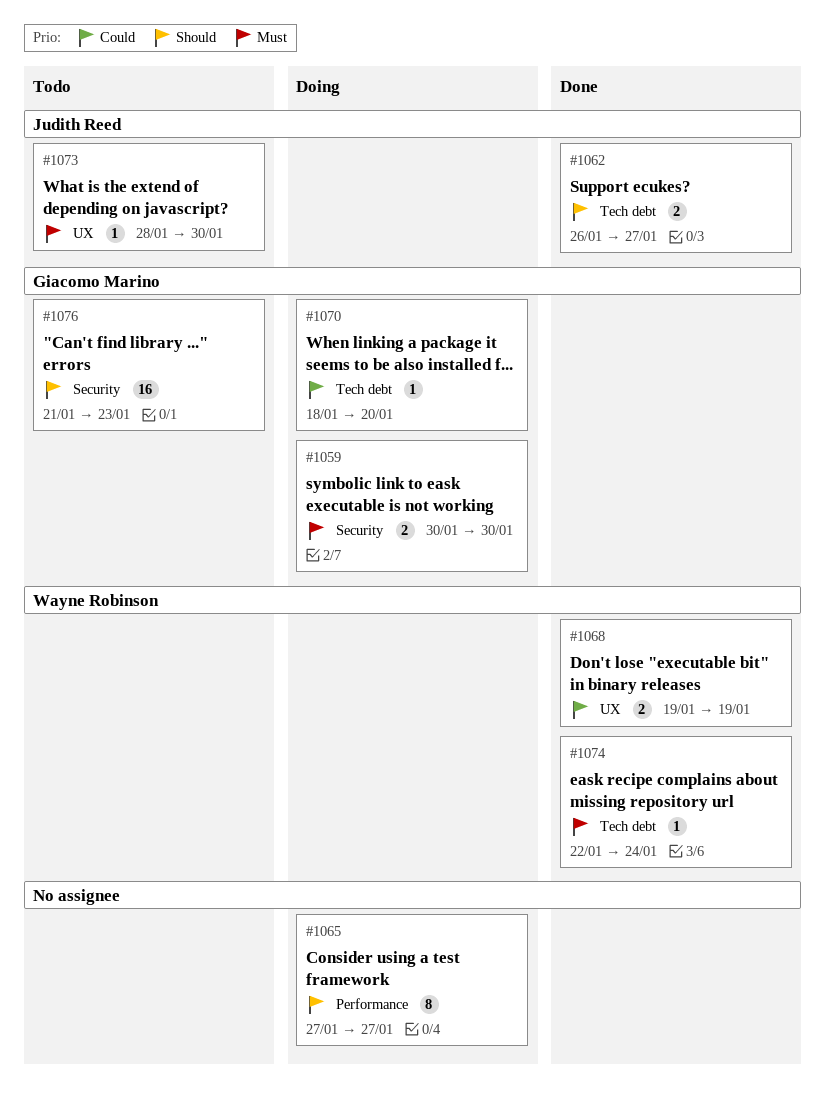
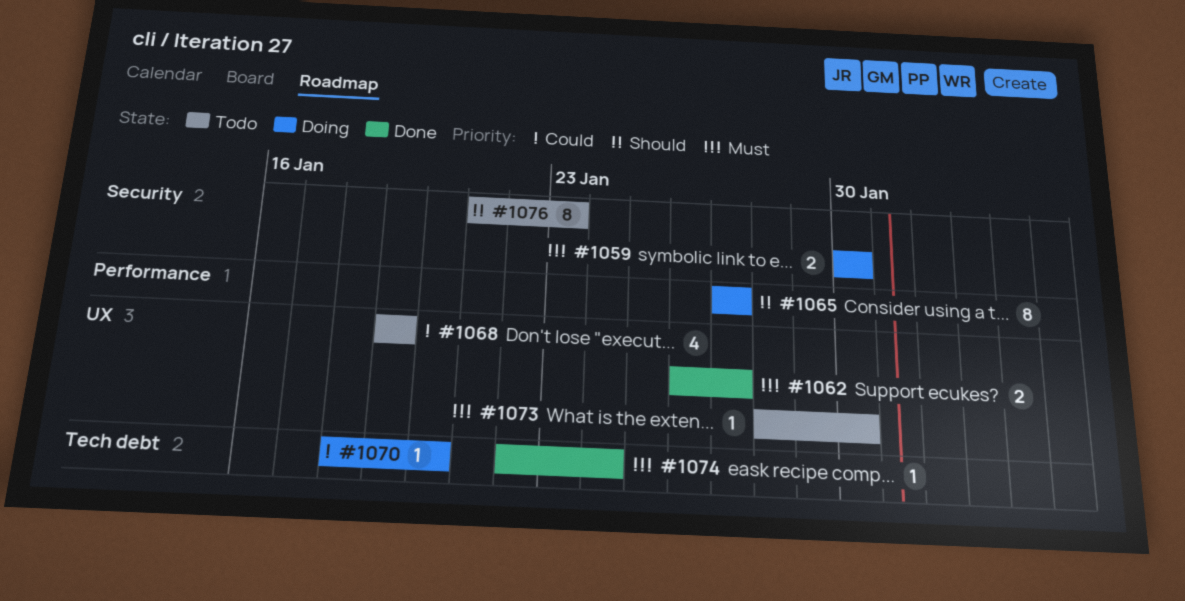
#1062, priority: Should -> Must
#1062, label: Tech debt -> UX
#1068, status: Done -> Todo
#1068, estimate: 2 -> 4
#1076, estimate: 16 -> 8

